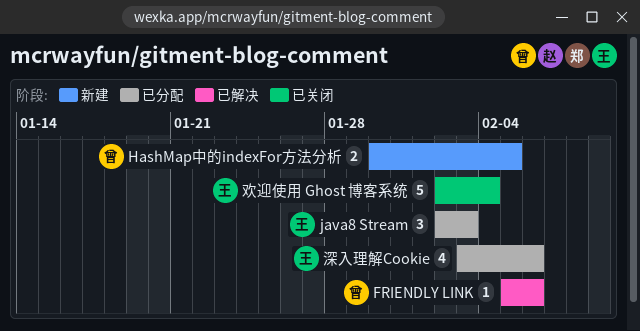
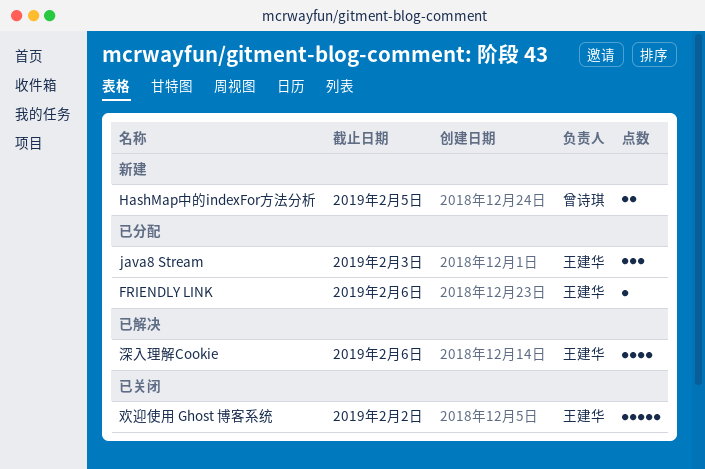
FRIENDLY LINK, status: 已解决 -> 已分配
FRIENDLY LINK, owner: 曾诗琪 -> 王建华
欢迎使用 Ghost 博客系统, due: Feb 4 -> Feb 2
深入理解Cookie, status: 已分配 -> 已解决

